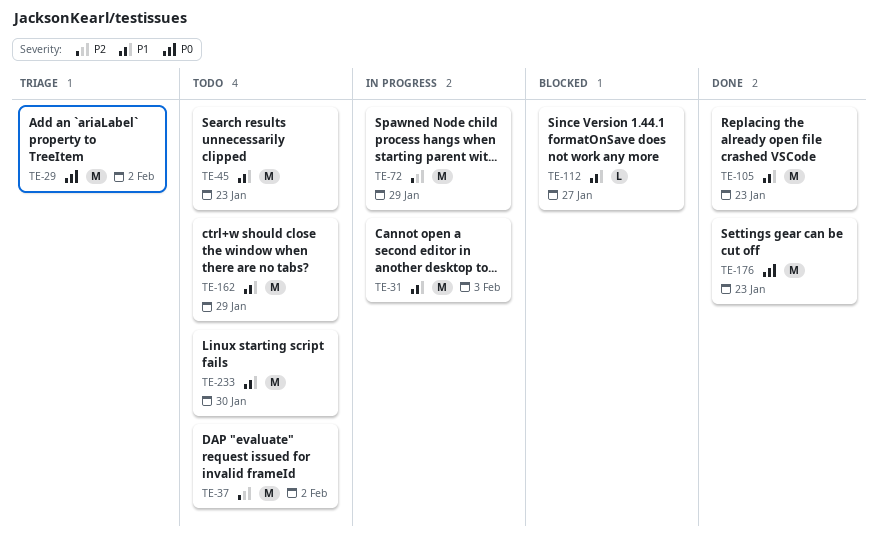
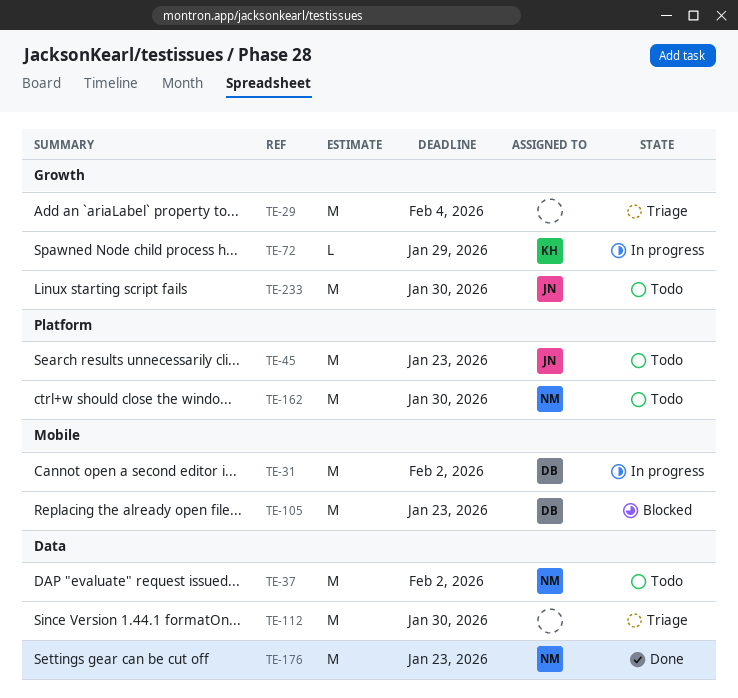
TE-29, due: Feb 2 -> Feb 4
TE-31, due: Feb 3 -> Feb 2
TE-72, estimate: M -> L
TE-105, status: Done -> Blocked
TE-112, status: Blocked -> Triage
TE-112, estimate: L -> M
TE-112, due: Jan 27 -> Jan 30
TE-162, due: Jan 29 -> Jan 30

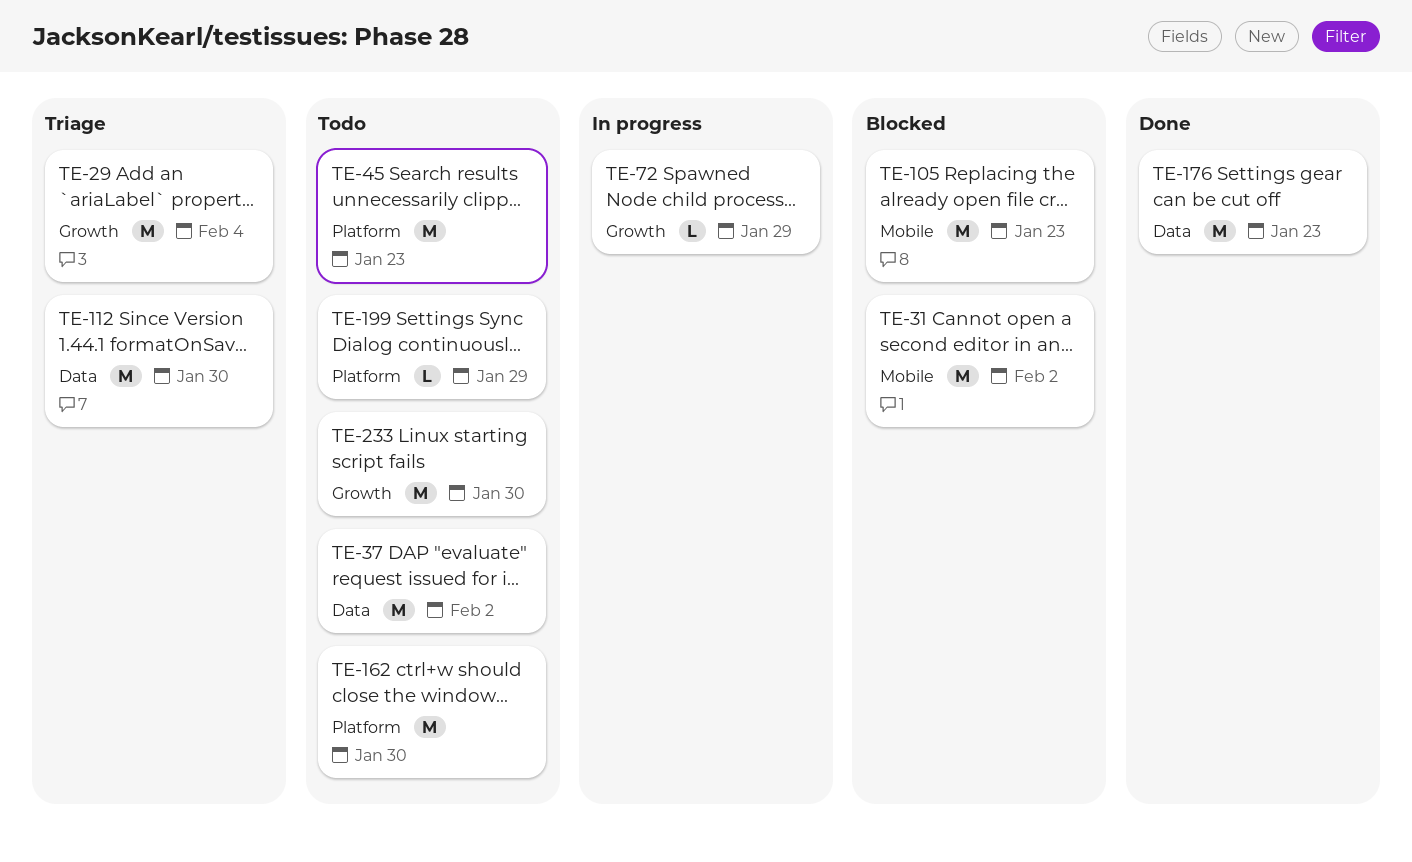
TE-31, status: In progress -> Blocked
TE-199: none -> present

